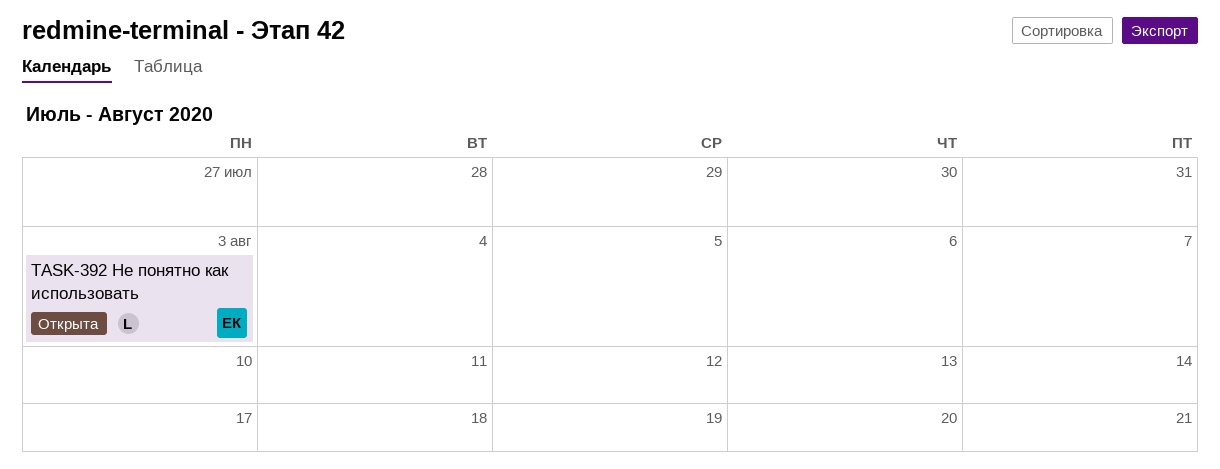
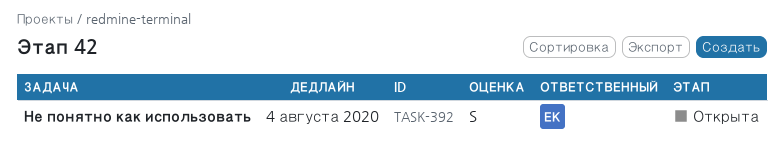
TASK-392, estimate: L -> S
TASK-392, due: Aug 3 -> Aug 4

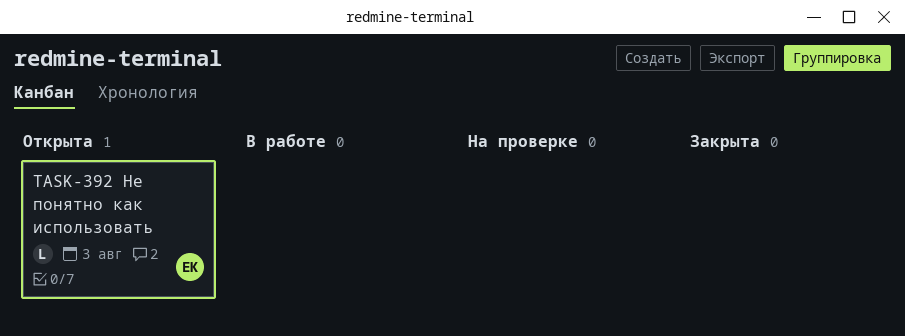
TASK-392, estimate: S -> L
TASK-392, due: Aug 4 -> Aug 3

